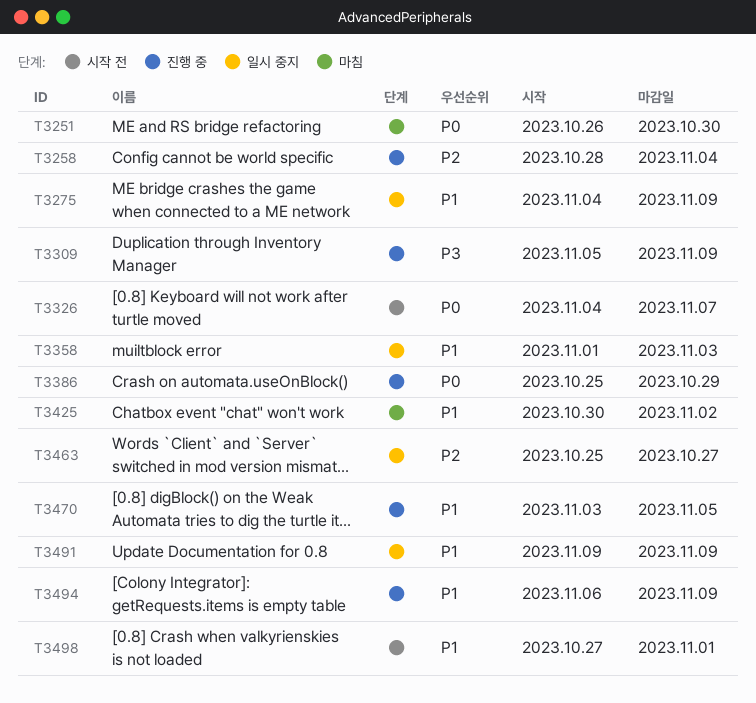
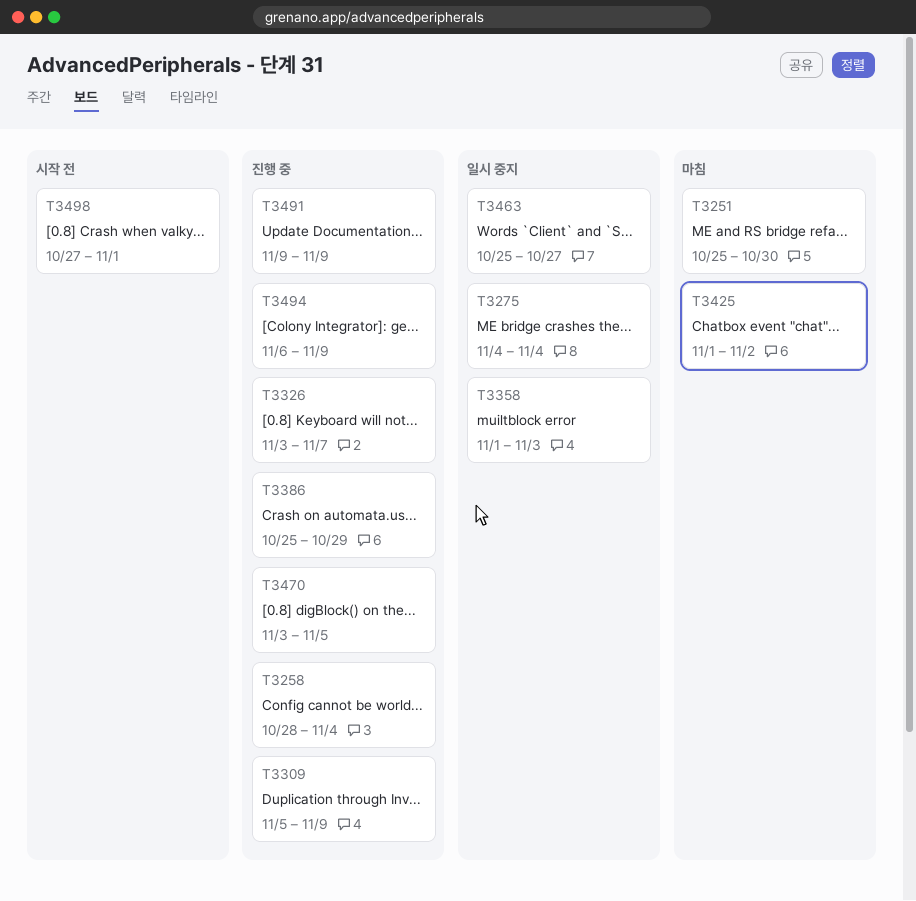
T3251, start: Oct 26 -> Oct 25
T3275, due: Nov 9 -> Nov 4
T3326, status: 시작 전 -> 진행 중
T3326, start: Nov 4 -> Nov 3
T3425, start: Oct 30 -> Nov 1
T3491, status: 일시 중지 -> 진행 중

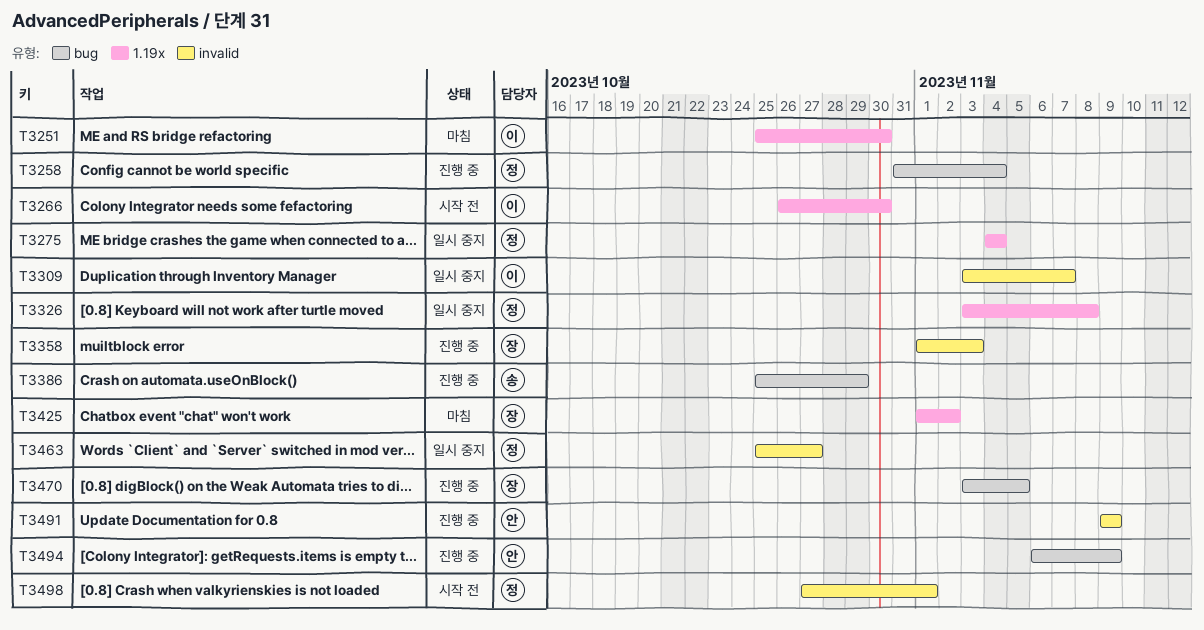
T3258, start: Oct 28 -> Oct 31
T3266: none -> present
T3309, status: 진행 중 -> 일시 중지
T3309, start: Nov 5 -> Nov 3
T3309, due: Nov 9 -> Nov 7
T3326, status: 진행 중 -> 일시 중지
T3326, due: Nov 7 -> Nov 8
T3358, status: 일시 중지 -> 진행 중

